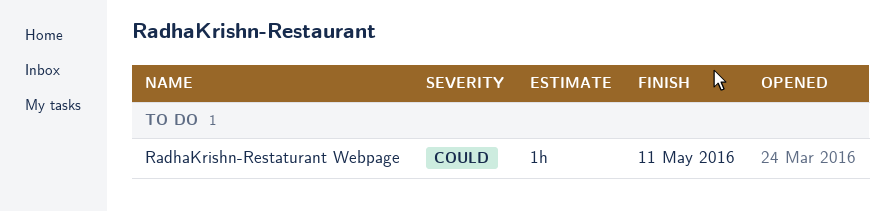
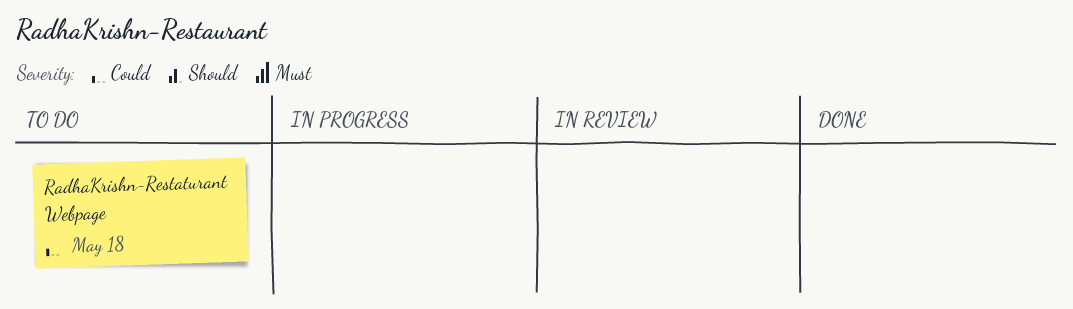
RadhaKrishn-Restaturant Webpage, due: May 11 -> May 18

